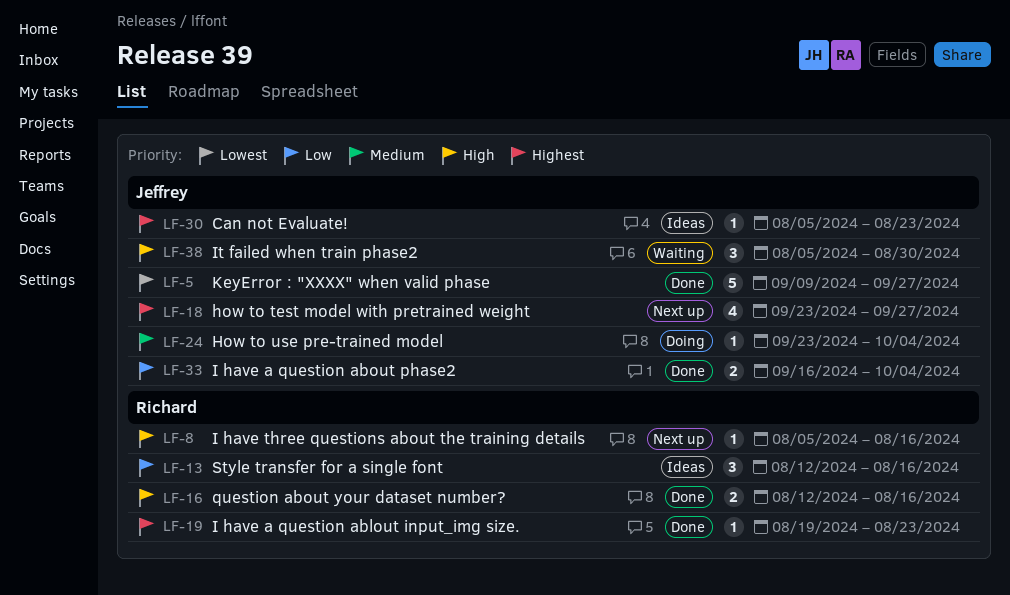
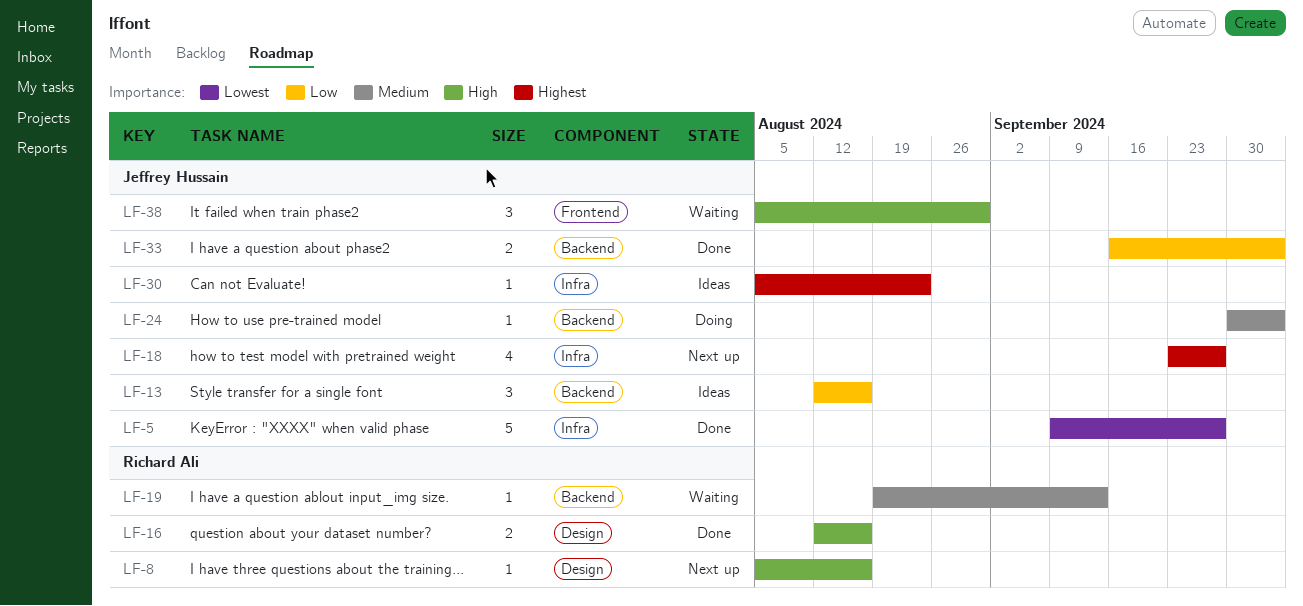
LF-13, owner: Richard Ali -> Jeffrey Hussain
LF-19, status: Done -> Waiting
LF-19, priority: Highest -> Medium
LF-19, due: Aug 23 -> Sep 13
LF-24, start: Sep 23 -> Sep 30

